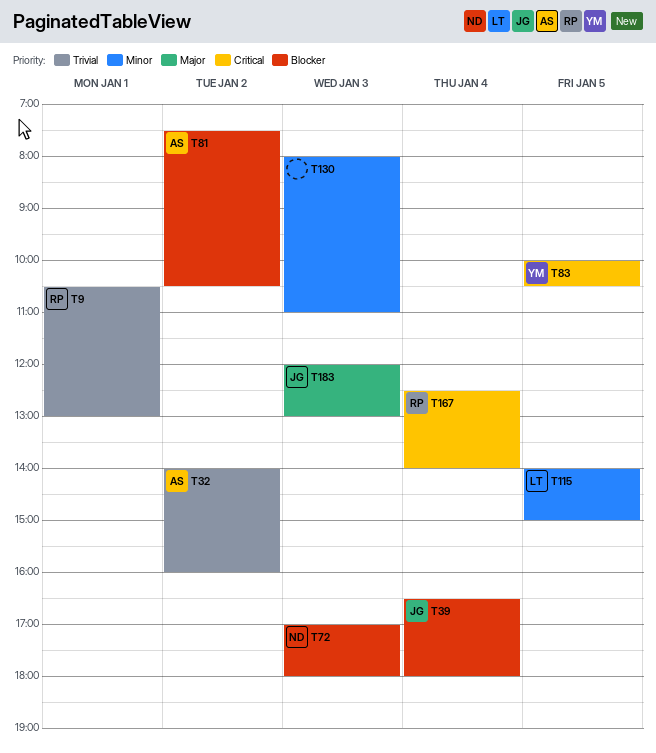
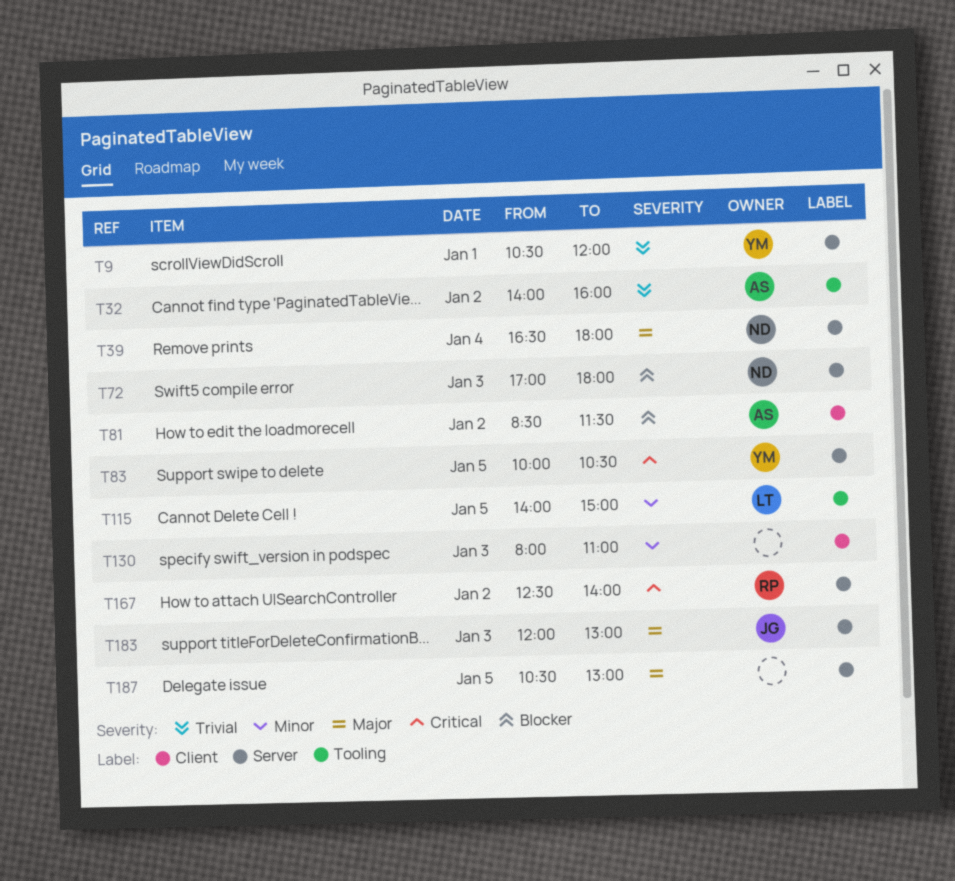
T9, owner: RP -> YM
T9, ends: 13:00 -> 12:00
T39, owner: JG -> ND
T39, priority: Blocker -> Major
T81, begins: 07:30 -> 08:30
T81, ends: 10:30 -> 11:30
T167, day: Jan 4 -> Jan 2
T187: none -> present

